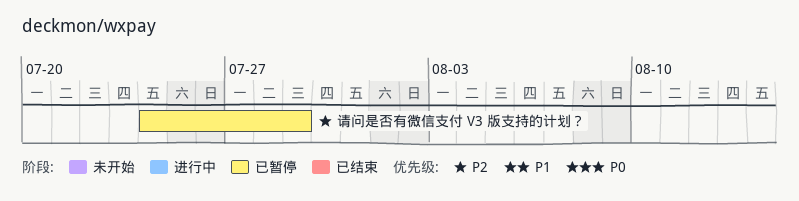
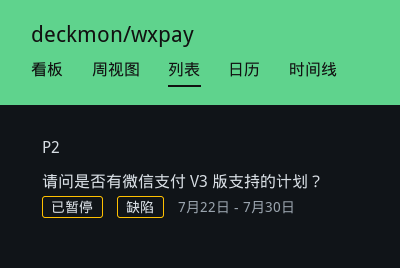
请问是否有微信支付 V3 版支持的计划？, start: Jul 24 -> Jul 22
请问是否有微信支付 V3 版支持的计划？, due: Jul 29 -> Jul 30

